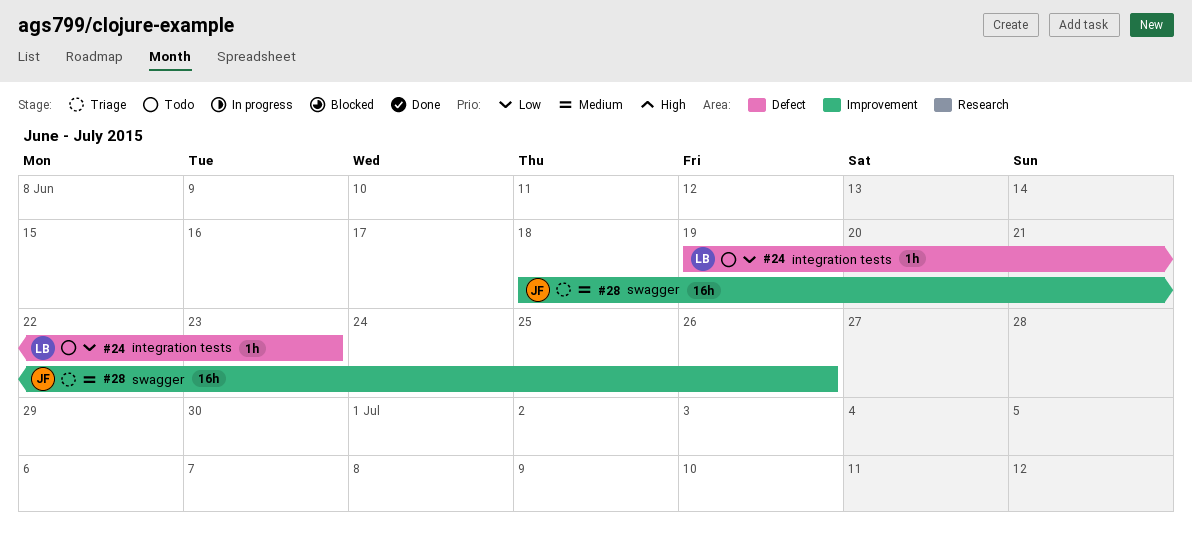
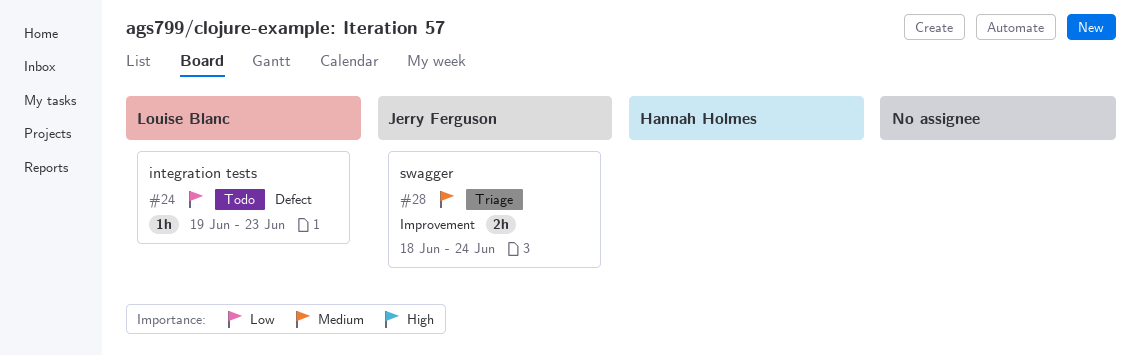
#28, estimate: 16h -> 2h
#28, due: Jun 26 -> Jun 24

